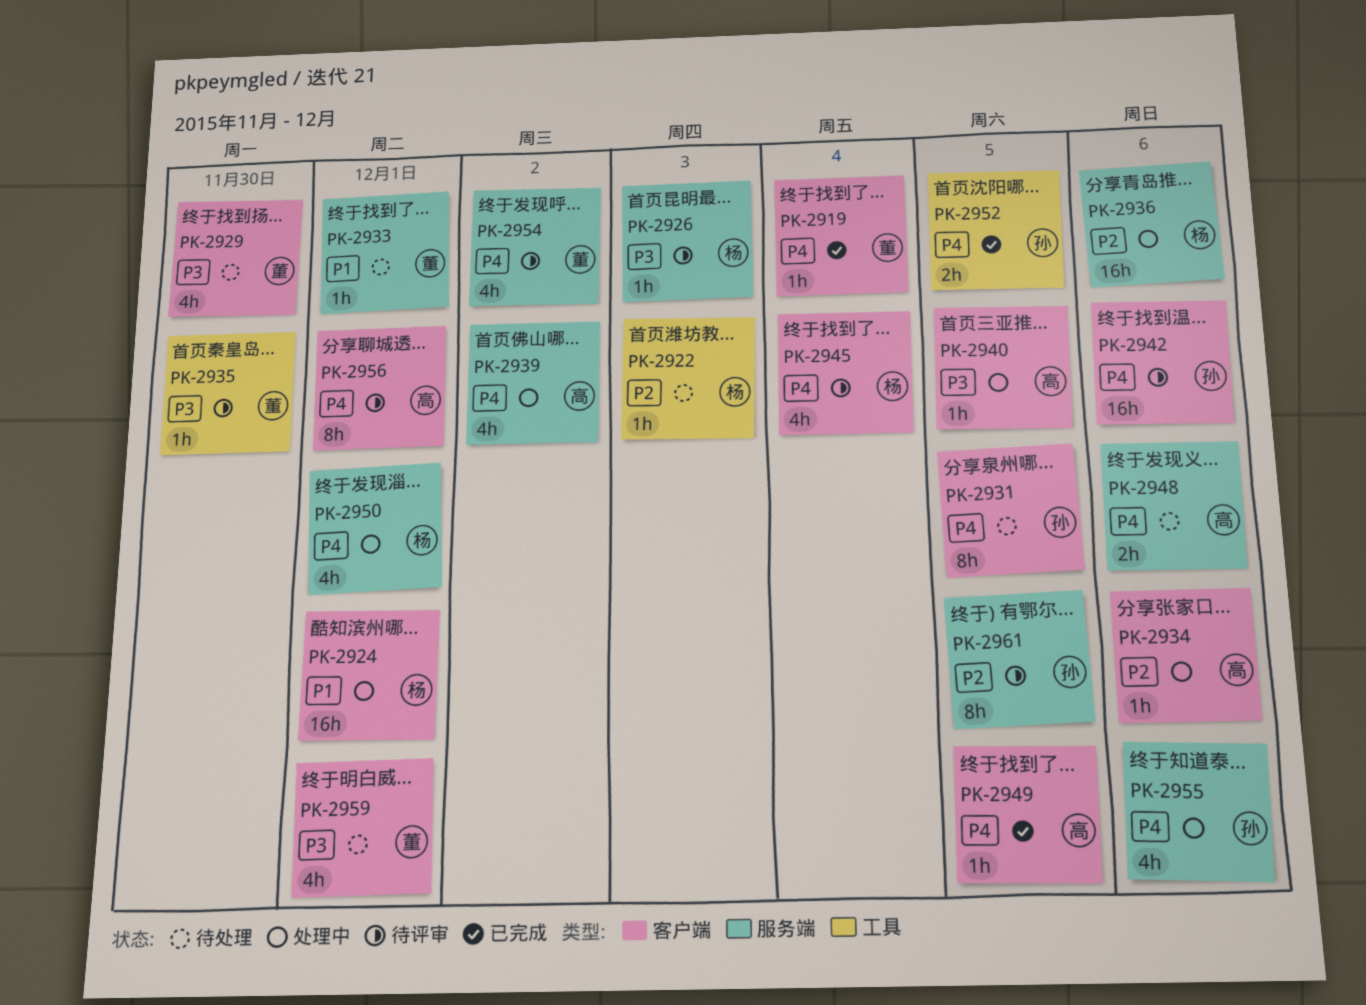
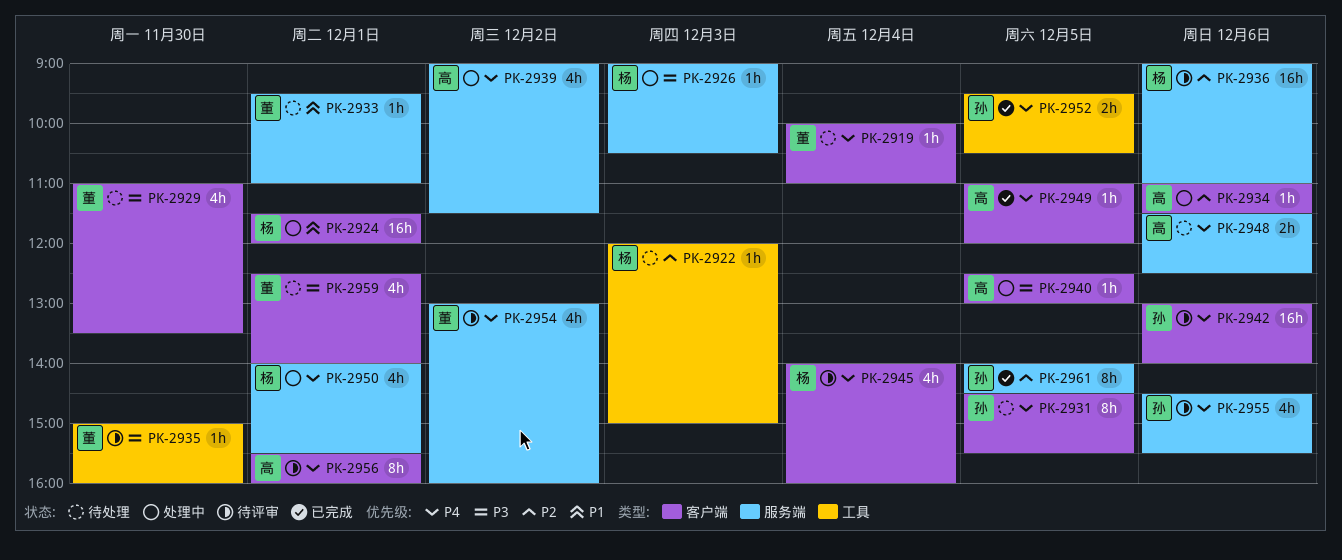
PK-2919, status: 已完成 -> 待处理
PK-2926, status: 待评审 -> 处理中
PK-2936, status: 处理中 -> 待评审
PK-2955, status: 处理中 -> 待评审
PK-2961, status: 待评审 -> 已完成

